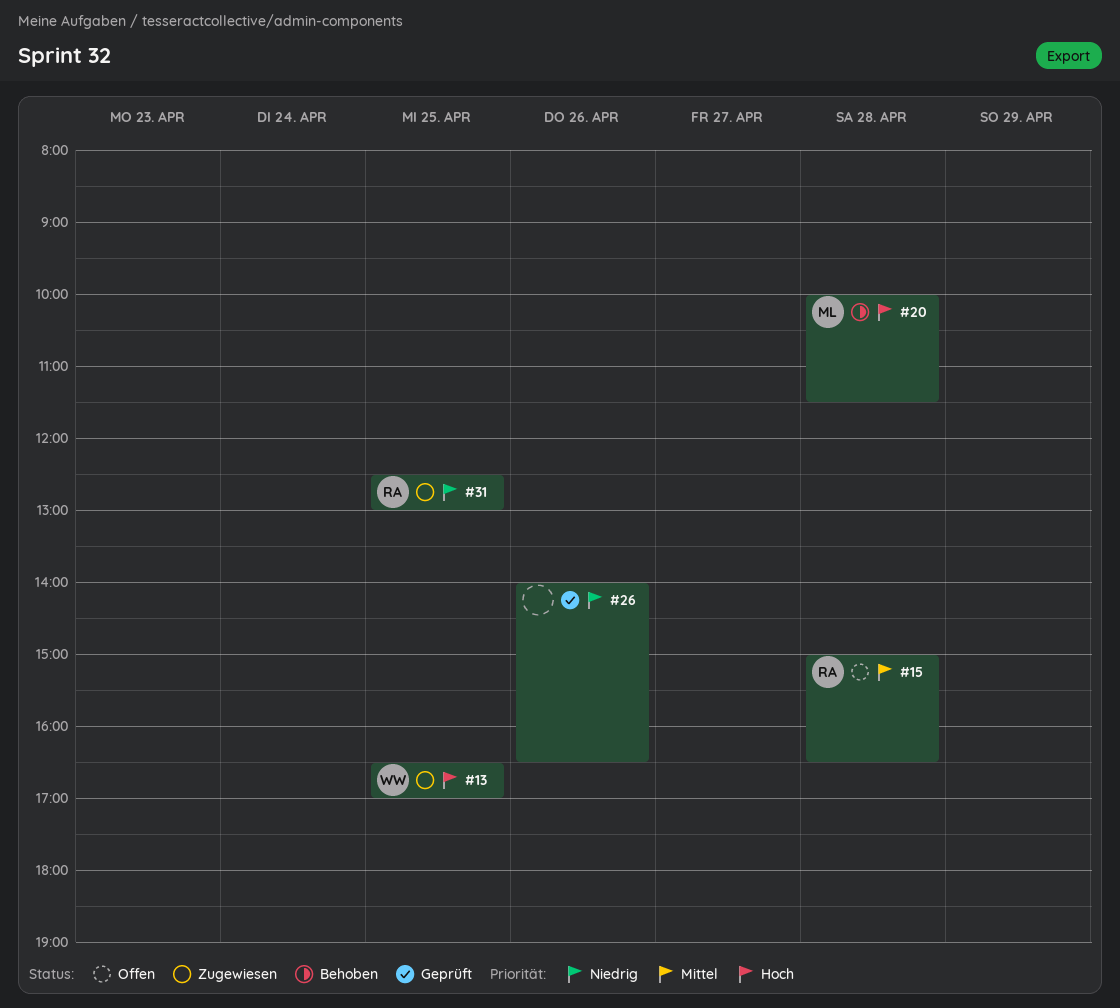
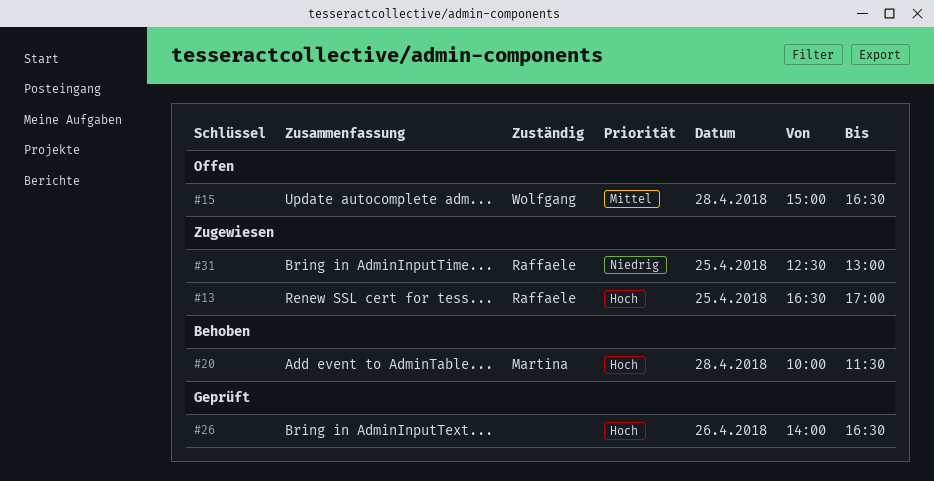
#13, owner: Wolfgang -> Raffaele
#15, owner: Raffaele -> Wolfgang
#26, priority: Niedrig -> Hoch

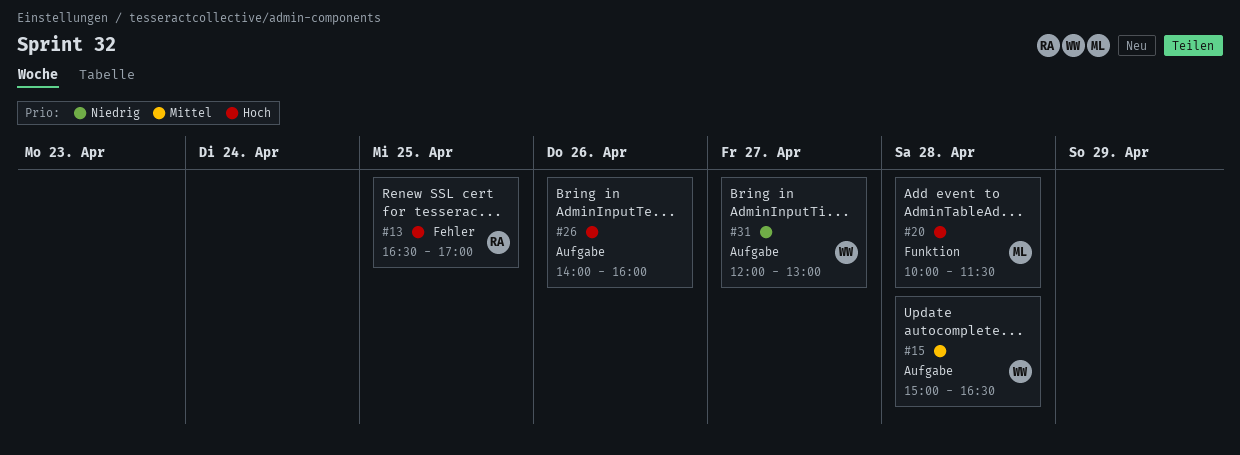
#26, ends: 16:30 -> 16:00
#31, owner: Raffaele -> Wolfgang
#31, day: Apr 25 -> Apr 27
#31, begins: 12:30 -> 12:00

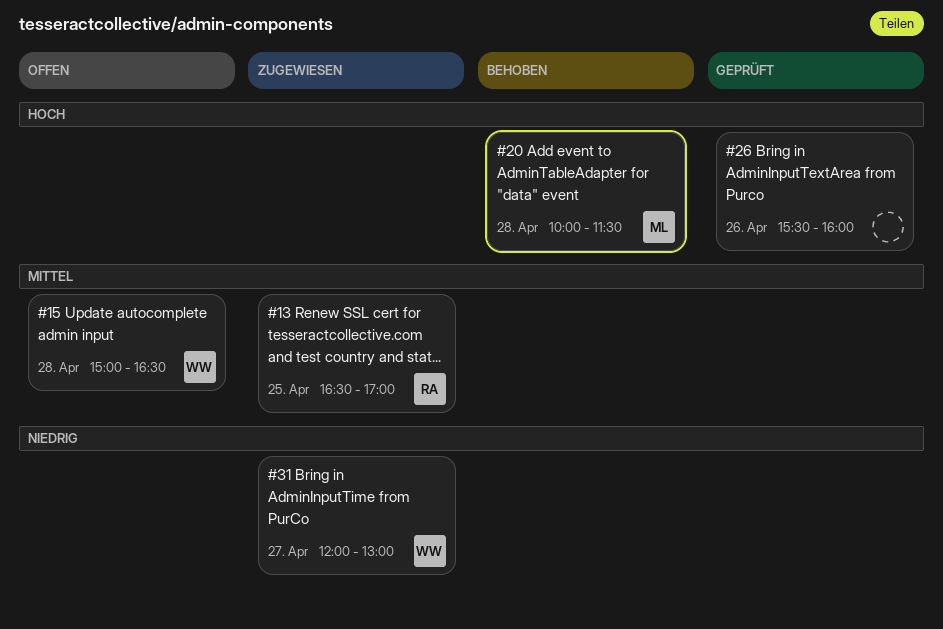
#13, priority: Hoch -> Mittel
#26, begins: 14:00 -> 15:30

